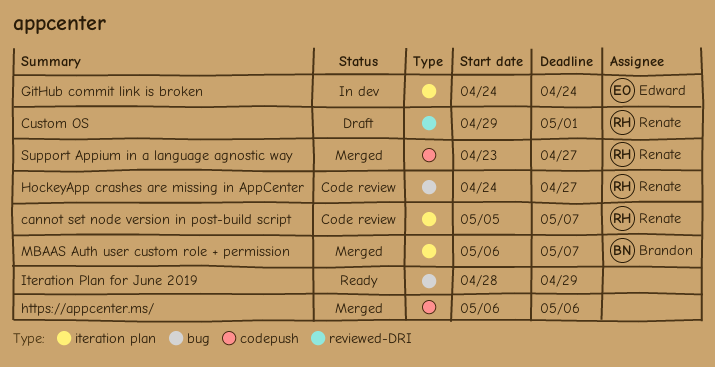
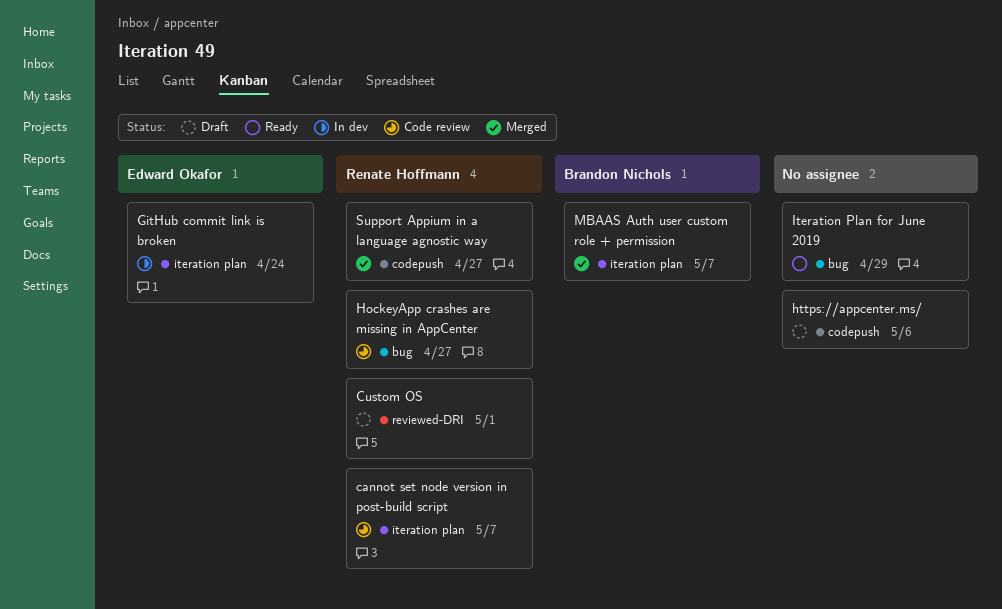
https://appcenter.ms/, status: Merged -> Draft

